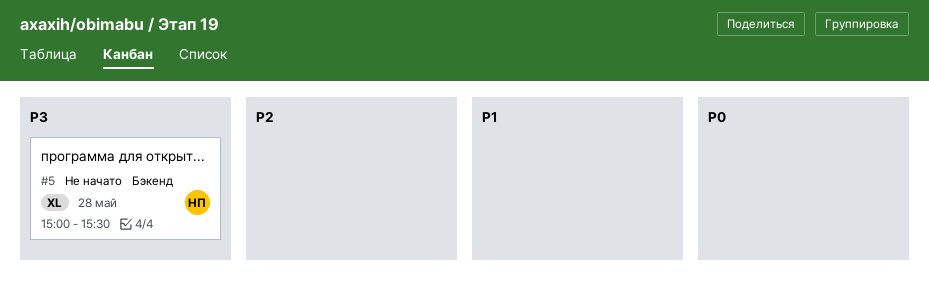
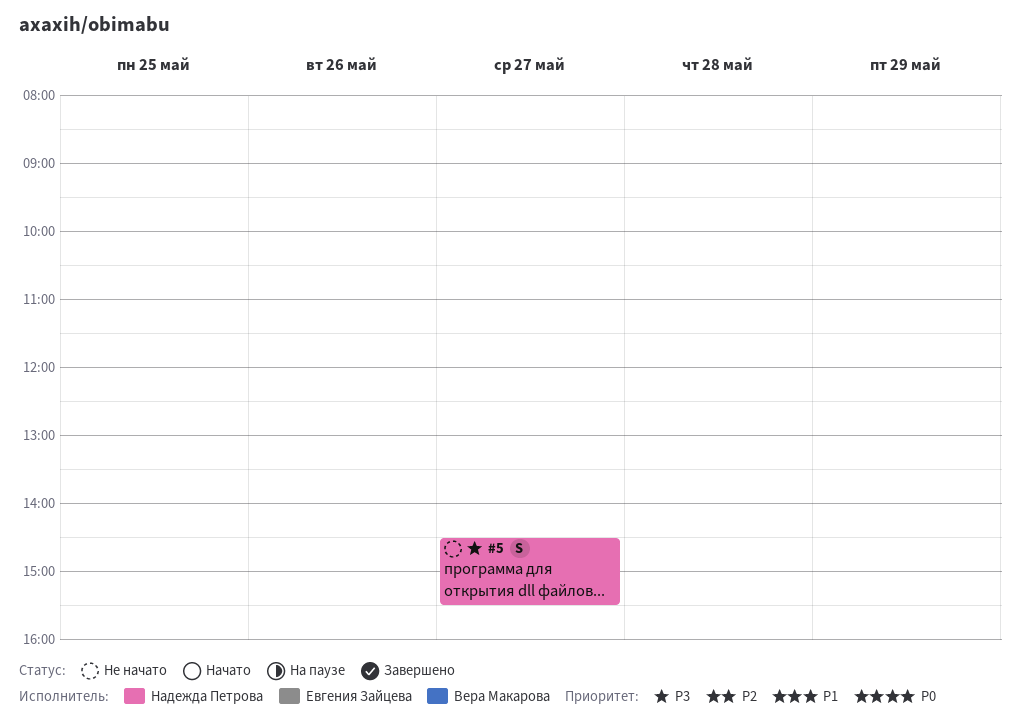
#5, estimate: XL -> S
#5, day: May 28 -> May 27
#5, begins: 15:00 -> 14:30

